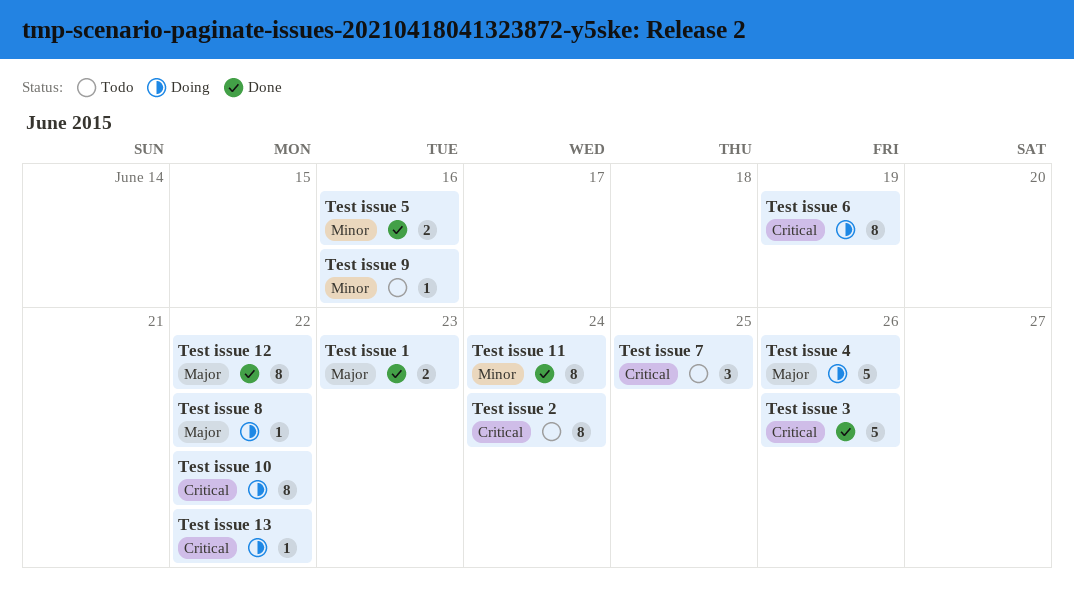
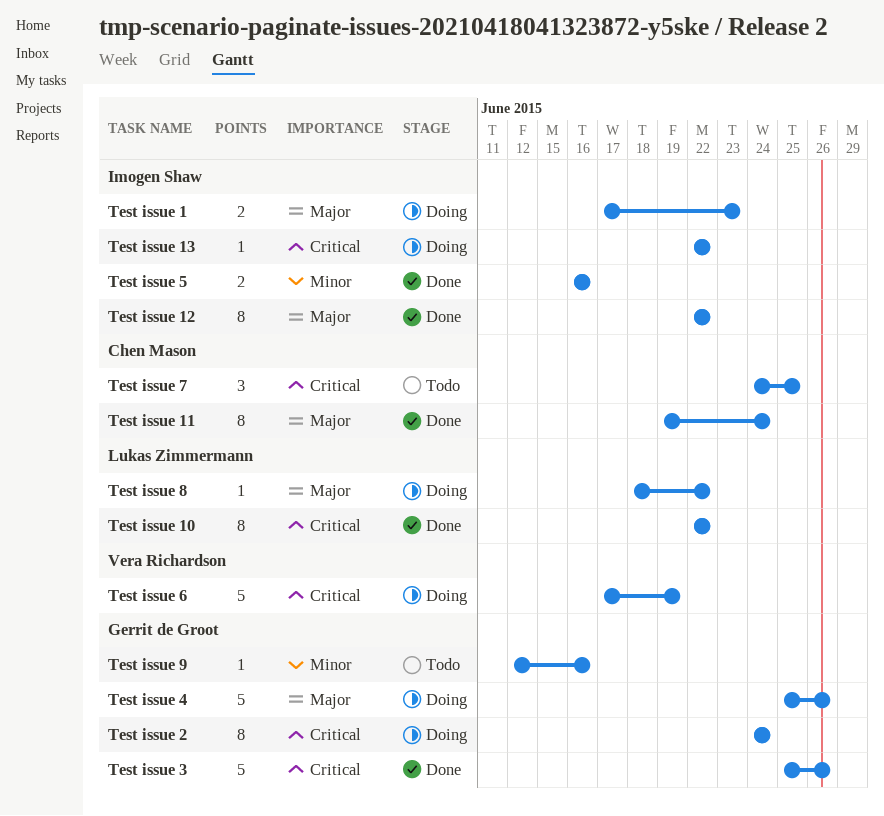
Test issue 1, status: Done -> Doing
Test issue 10, status: Doing -> Done
Test issue 11, priority: Minor -> Major
Test issue 2, status: Todo -> Doing
Test issue 6, estimate: 8 -> 5

